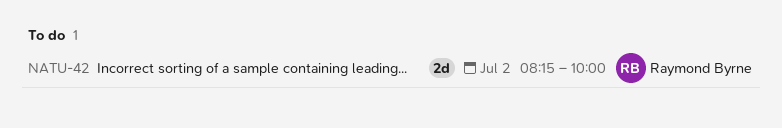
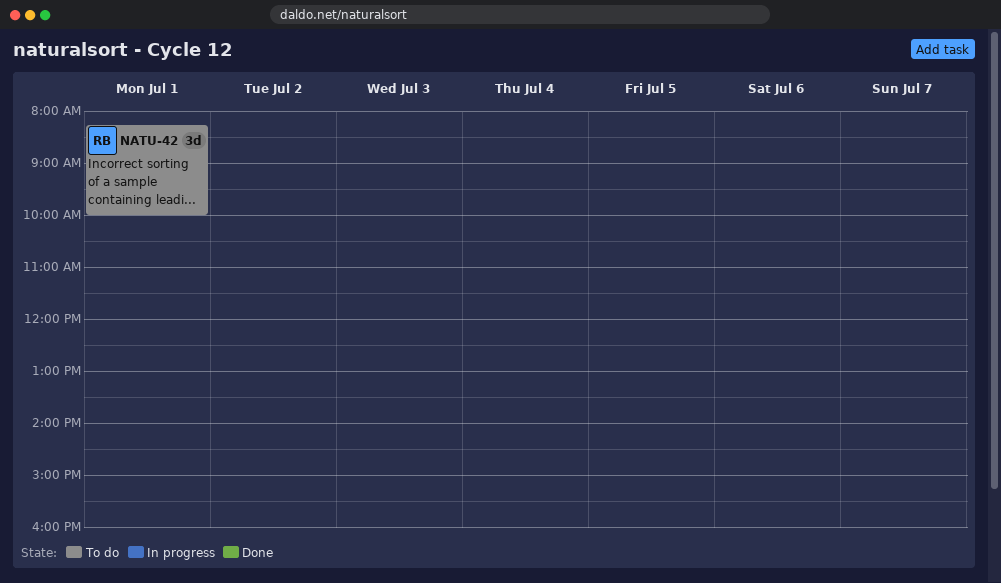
NATU-42, estimate: 2d -> 3d
NATU-42, day: Jul 2 -> Jul 1

